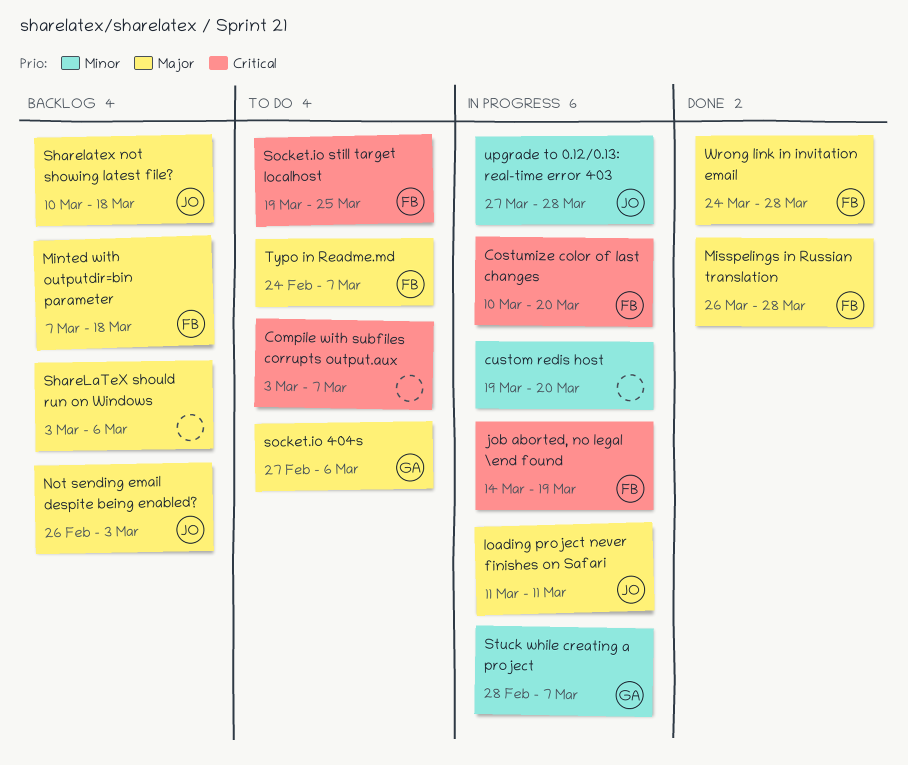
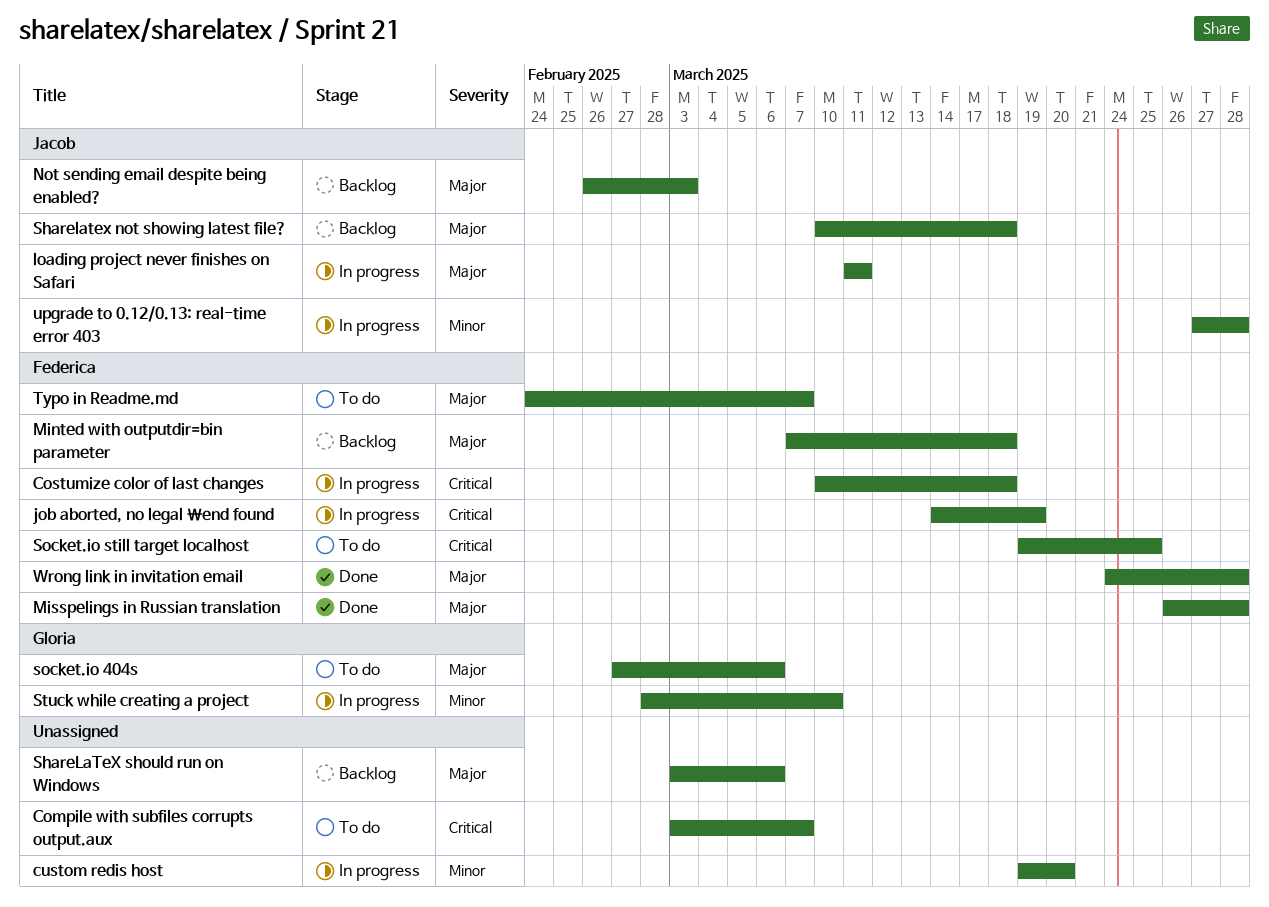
Costumize color of last changes, due: Mar 20 -> Mar 18
Stuck while creating a project, due: Mar 7 -> Mar 10

